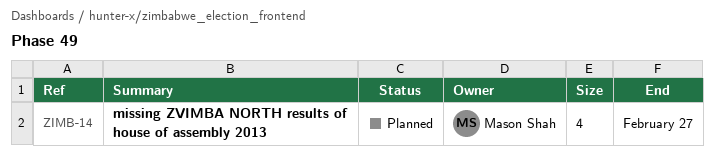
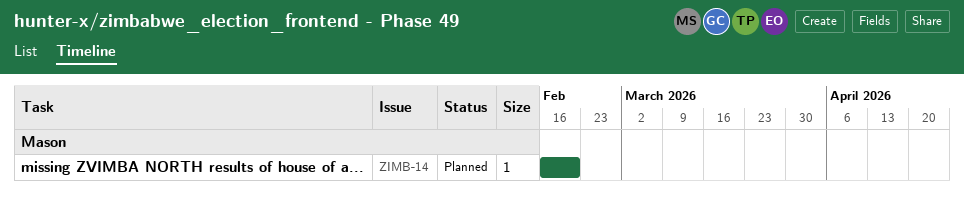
ZIMB-14, estimate: 4 -> 1
ZIMB-14, due: Feb 27 -> Feb 20

